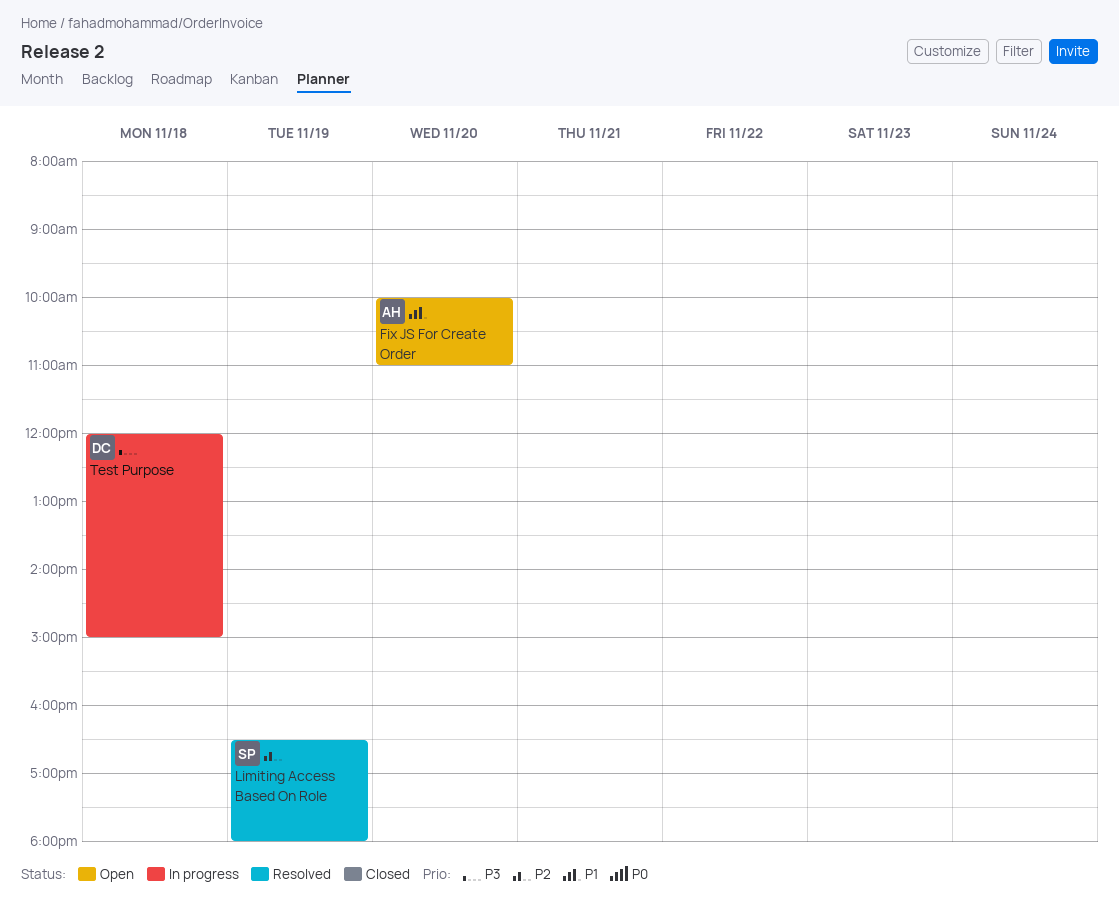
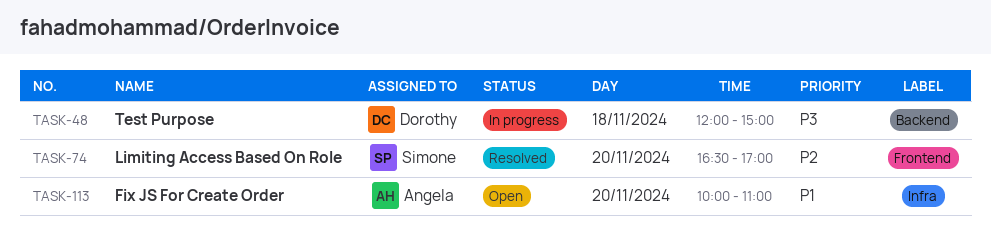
Limiting Access Based On Role, day: Nov 19 -> Nov 20
Limiting Access Based On Role, ends: 18:00 -> 17:00

